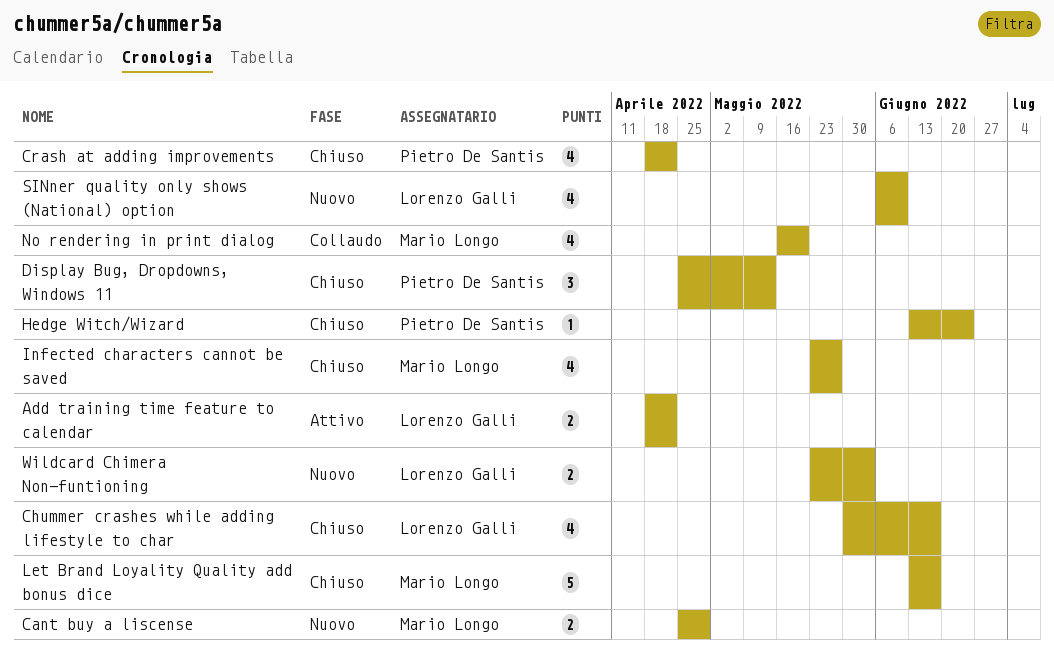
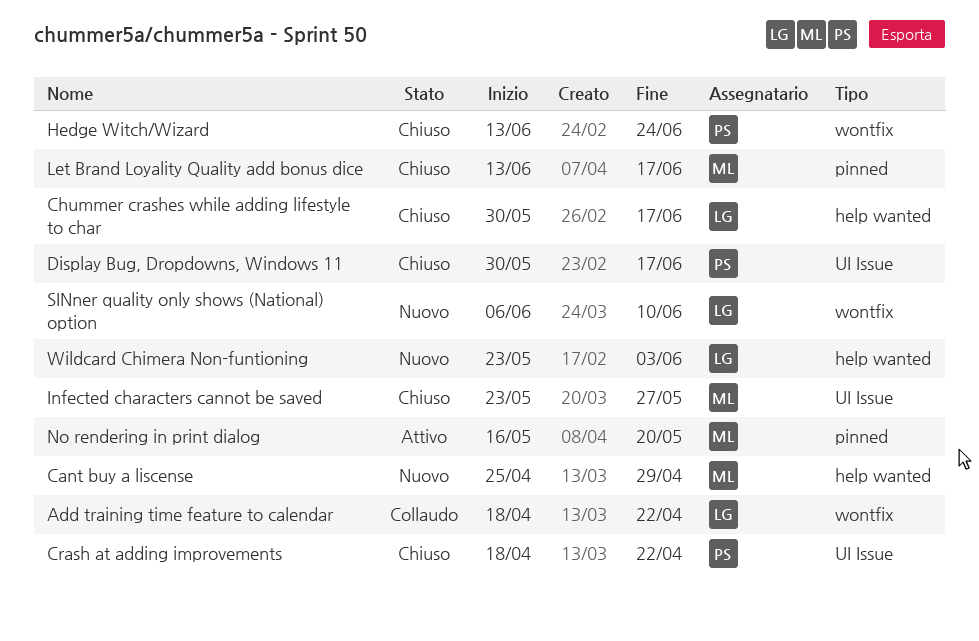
Add training time feature to calendar, status: Attivo -> Collaudo
Display Bug, Dropdowns, Windows 11, start: Apr 25 -> May 30
Display Bug, Dropdowns, Windows 11, due: May 13 -> Jun 17
No rendering in print dialog, status: Collaudo -> Attivo

